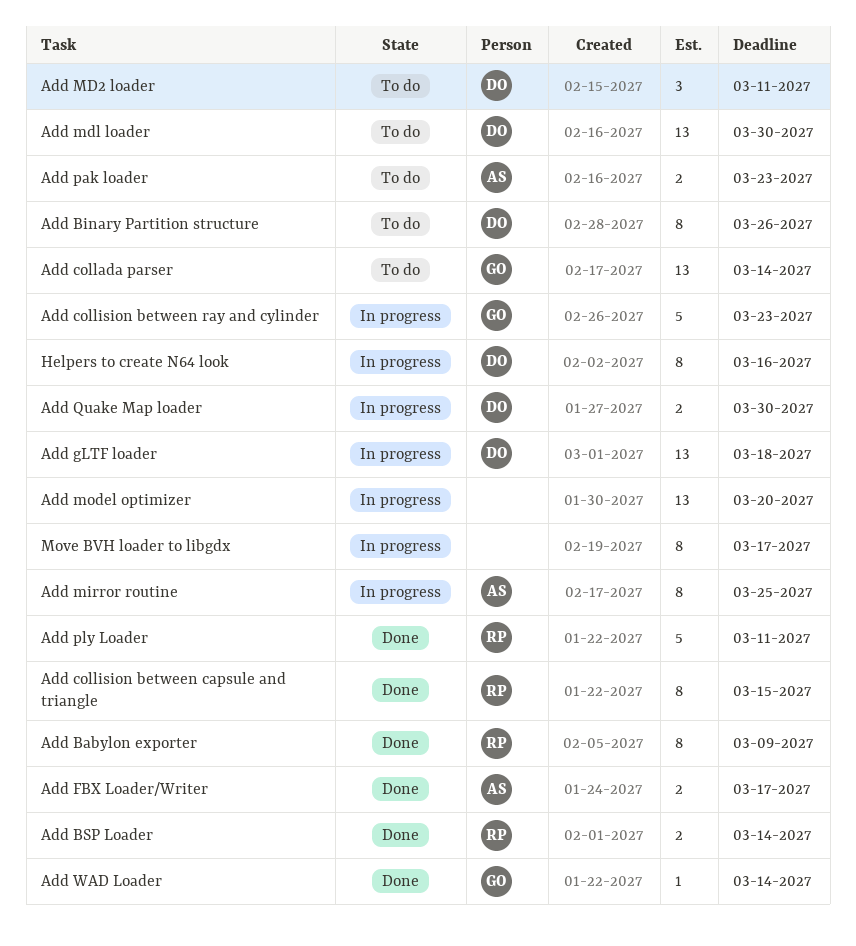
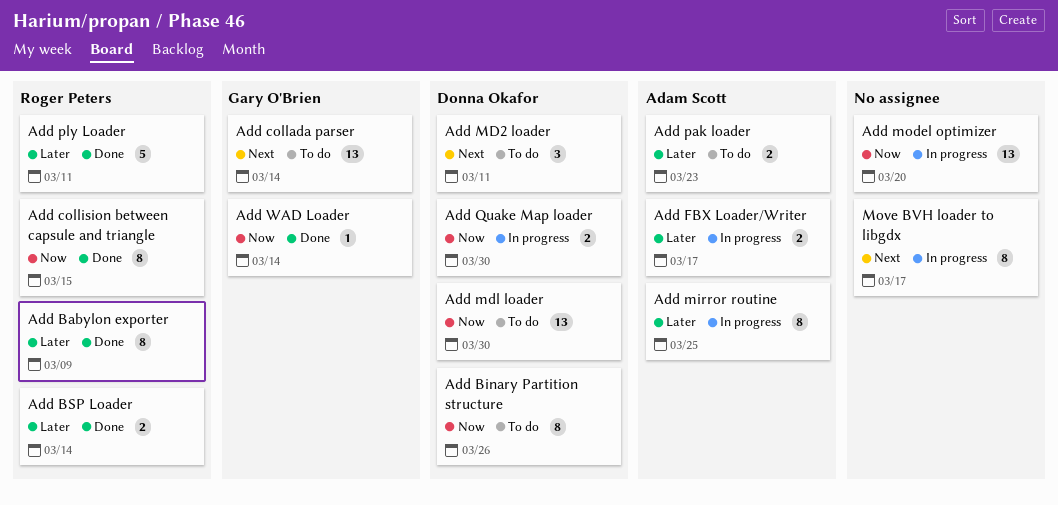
Add collision between ray and cylinder: present -> none
Add FBX Loader/Writer, status: Done -> In progress
Add gLTF loader: present -> none
Helpers to create N64 look: present -> none

